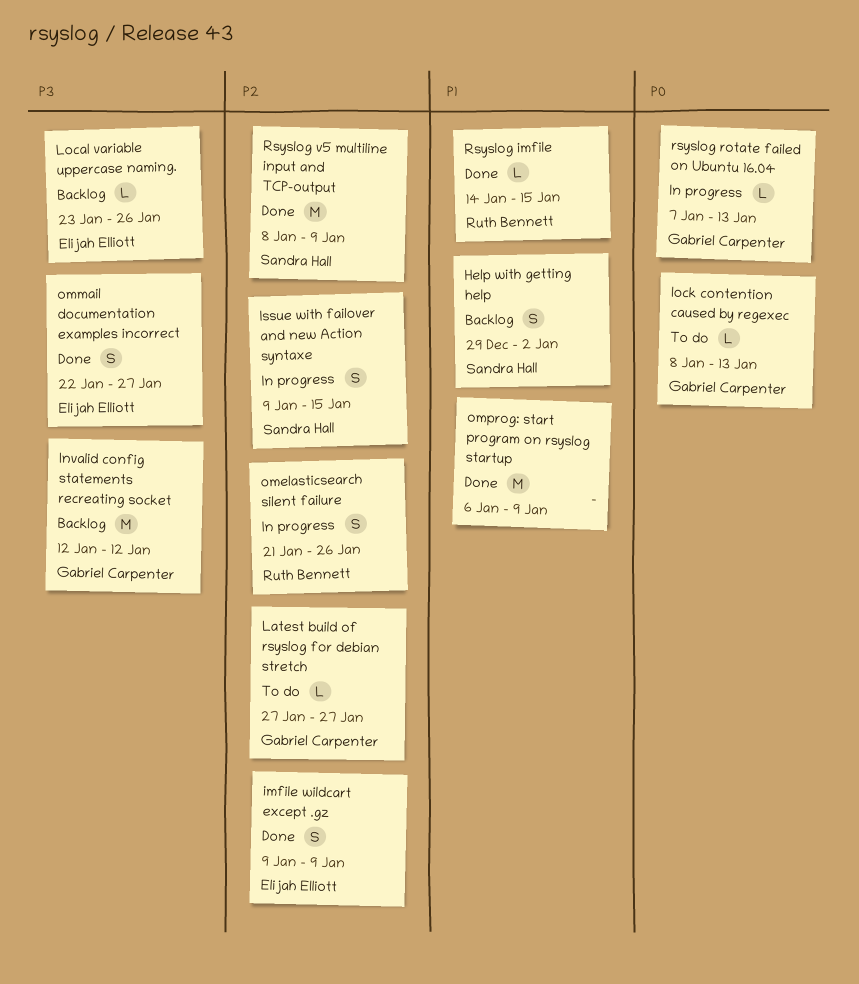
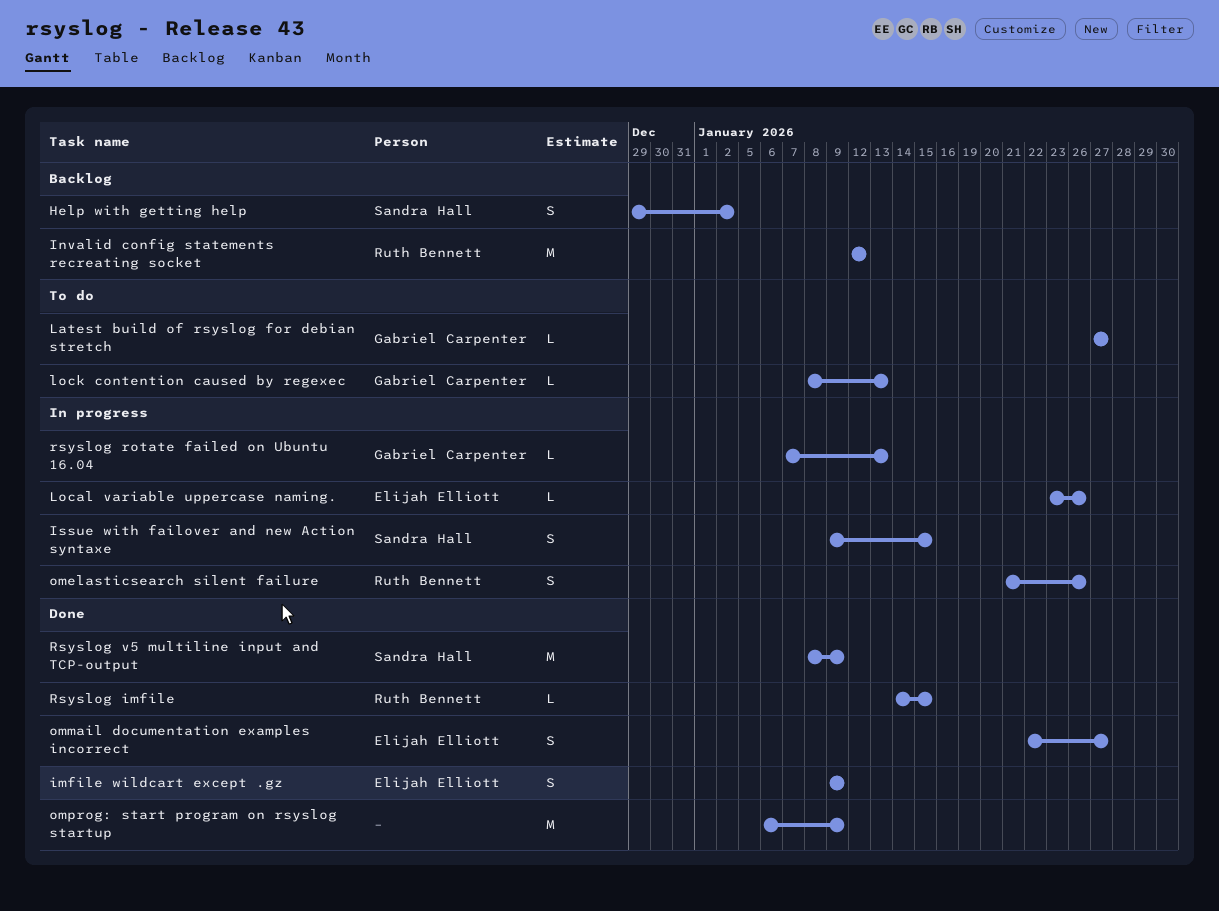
Invalid config statements recreating socket, owner: Gabriel Carpenter -> Ruth Bennett
Local variable uppercase naming., status: Backlog -> In progress

